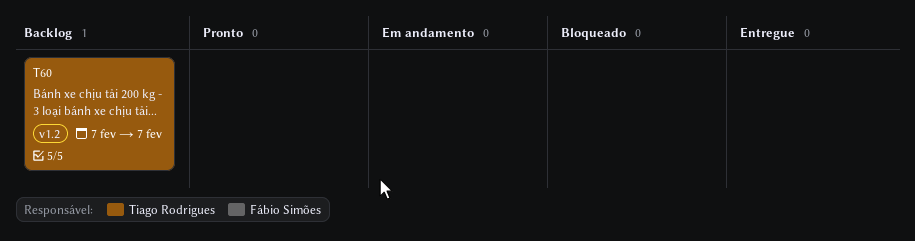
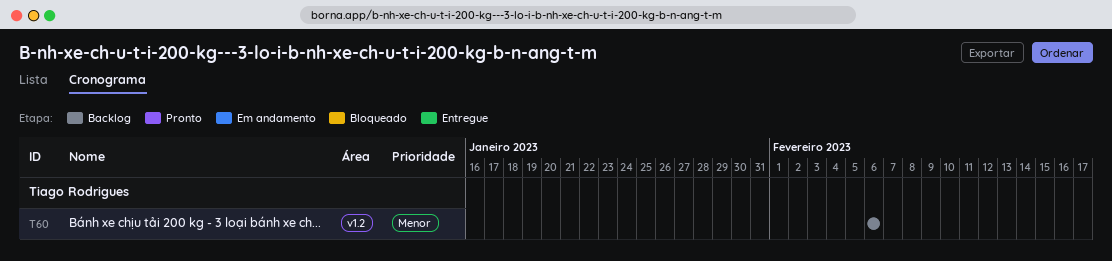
T60, start: Feb 7 -> Feb 6
T60, due: Feb 7 -> Feb 6

